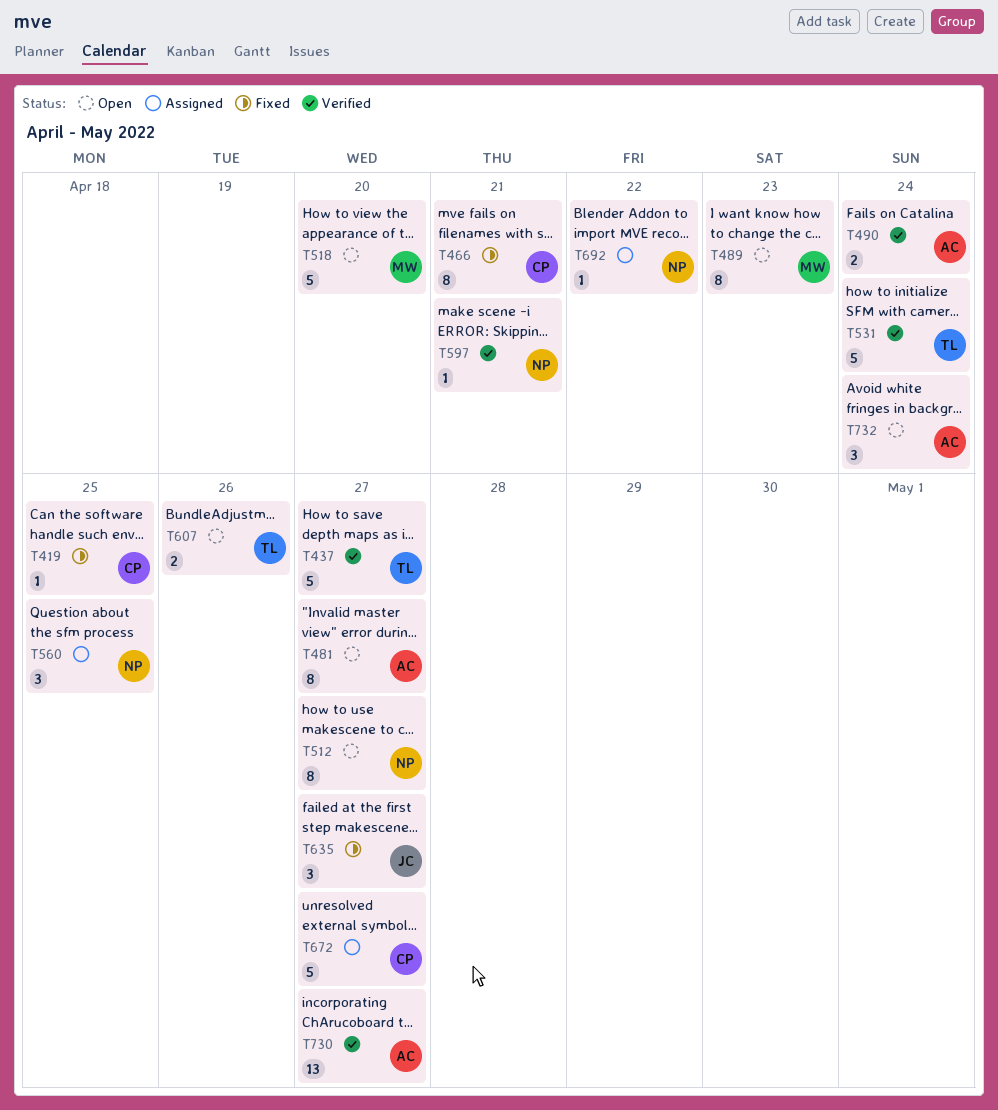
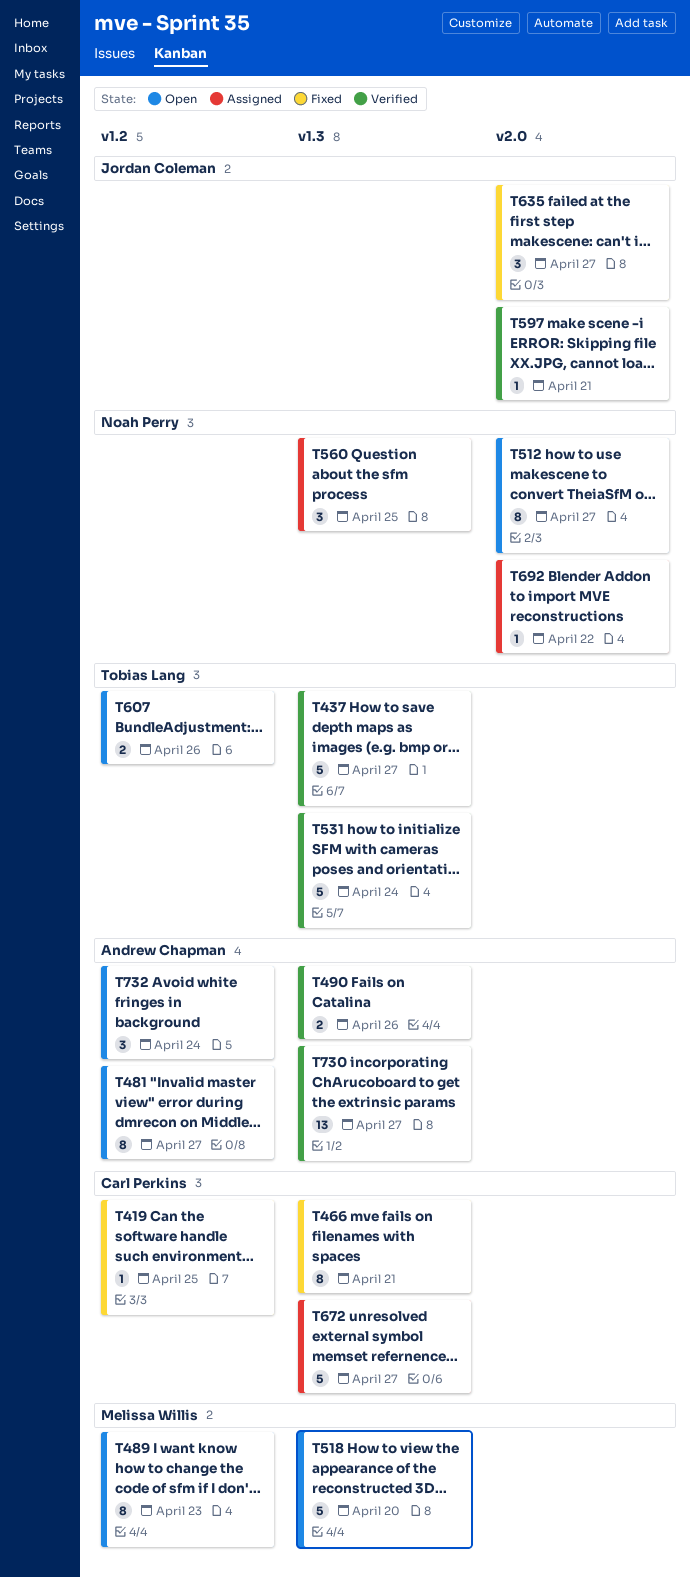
T490, due: Apr 24 -> Apr 26
T597, owner: Noah Perry -> Jordan Coleman

